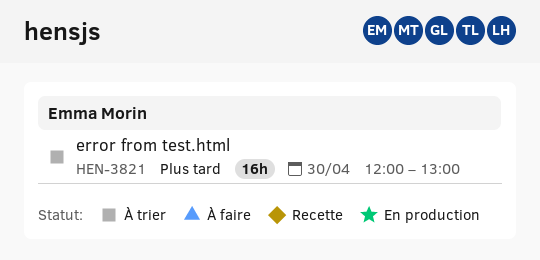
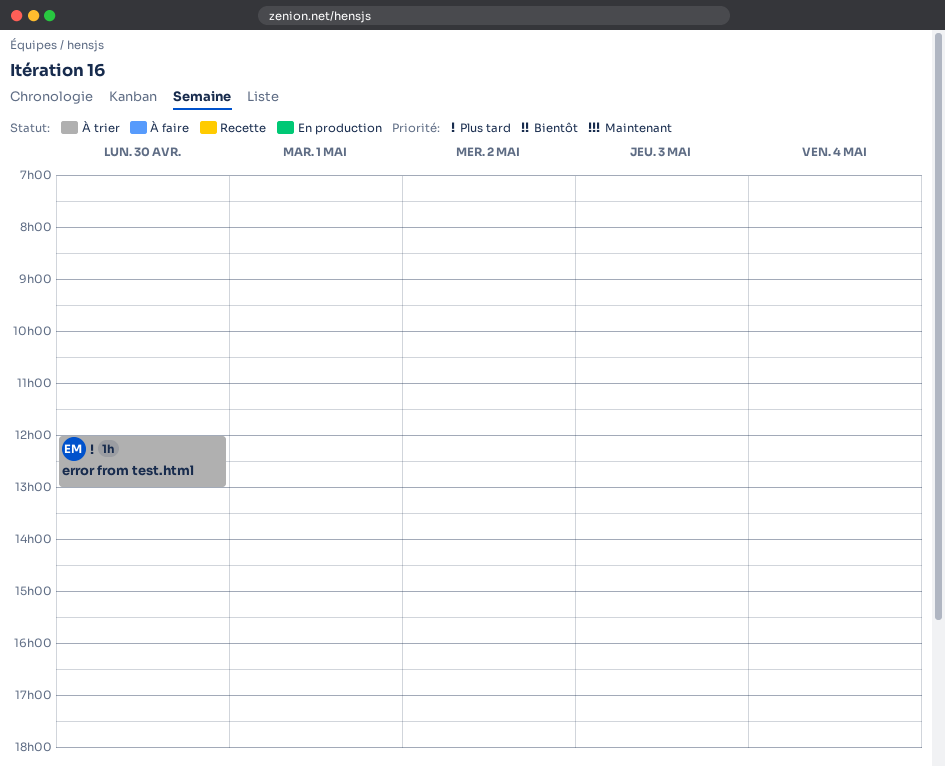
error from test.html, estimate: 16h -> 1h

